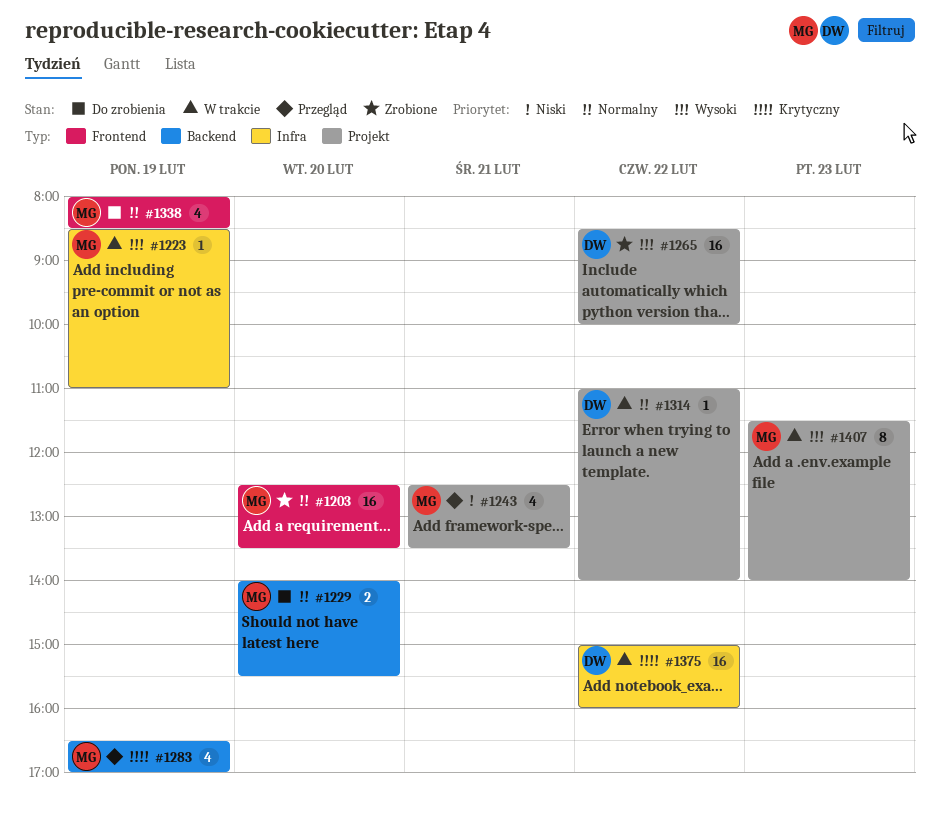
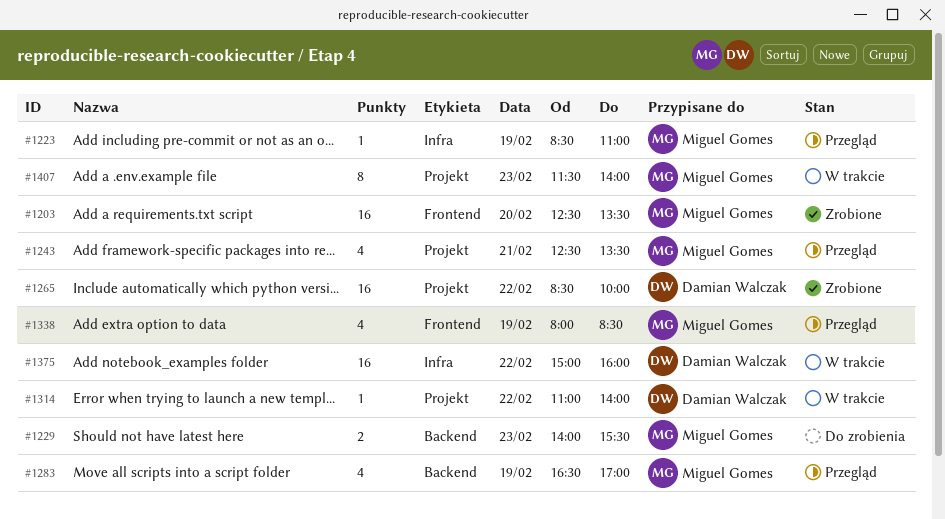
#1223, status: W trakcie -> Przegląd
#1229, day: Feb 20 -> Feb 23
#1338, status: Do zrobienia -> Przegląd

